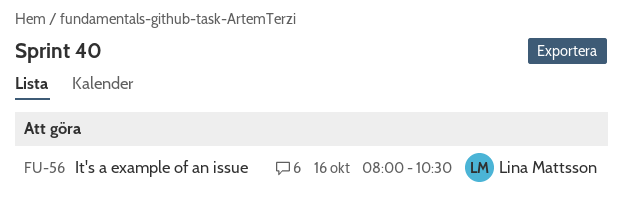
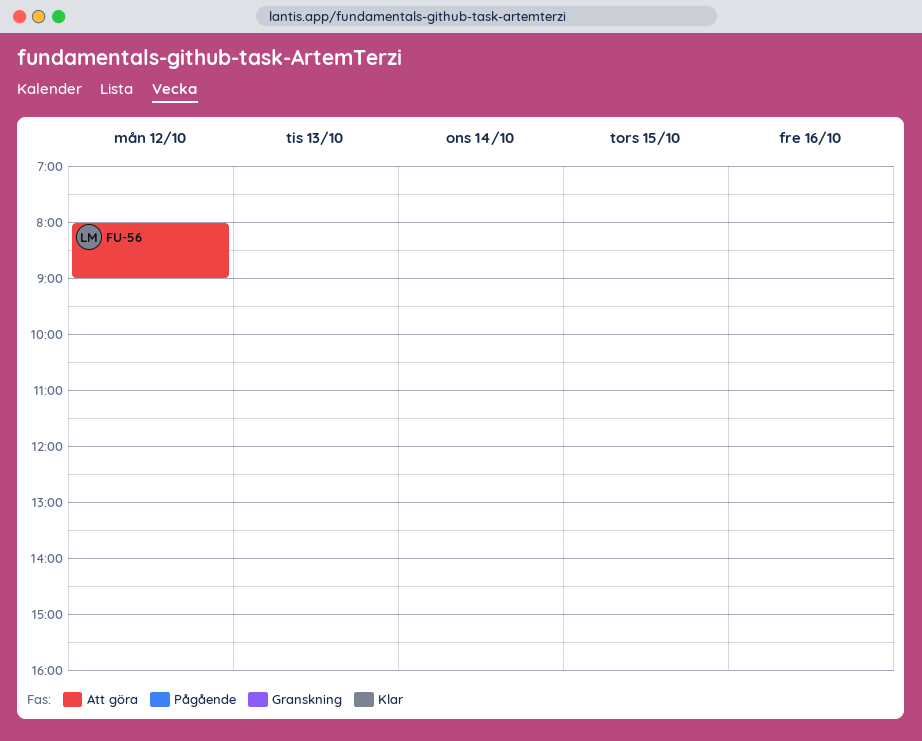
FU-56, day: Oct 16 -> Oct 12
FU-56, ends: 10:30 -> 09:00

